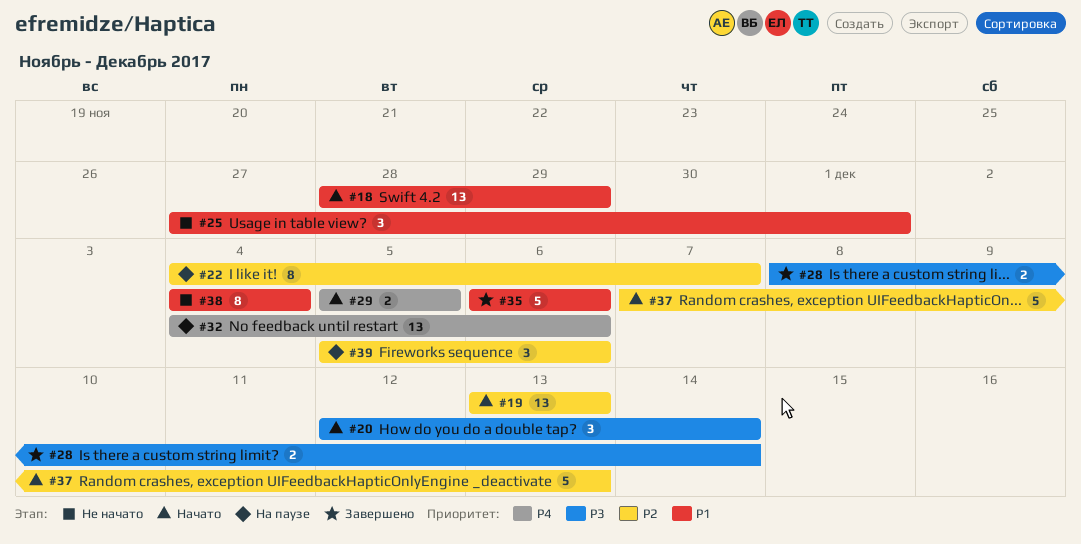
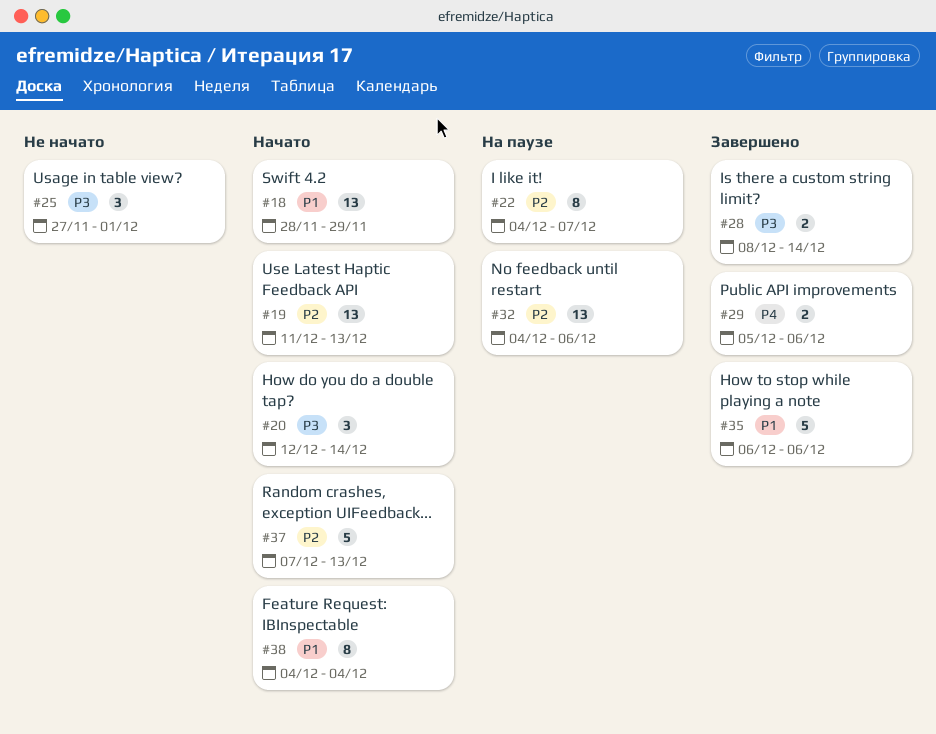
#19, start: Dec 13 -> Dec 11
#25, priority: P1 -> P3
#29, status: Начато -> Завершено
#29, due: Dec 5 -> Dec 6
#32, priority: P4 -> P2
#38, status: Не начато -> Начато
#39: present -> none

